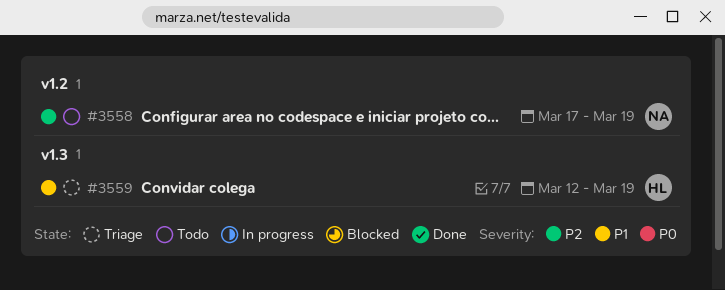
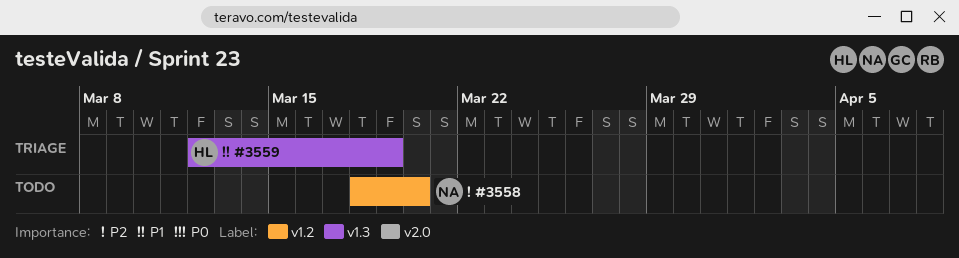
#3558, start: Mar 17 -> Mar 18
#3558, due: Mar 19 -> Mar 20

